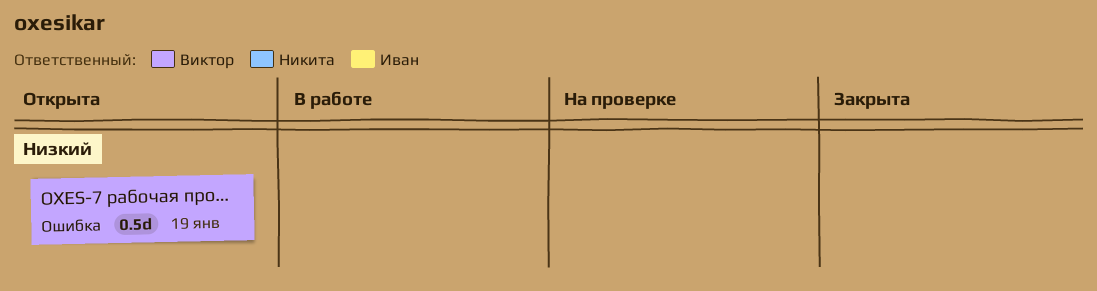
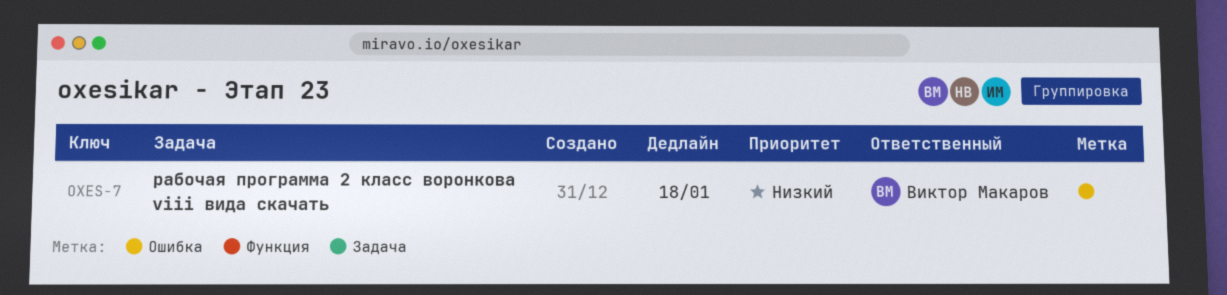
OXES-7, due: Jan 19 -> Jan 18

